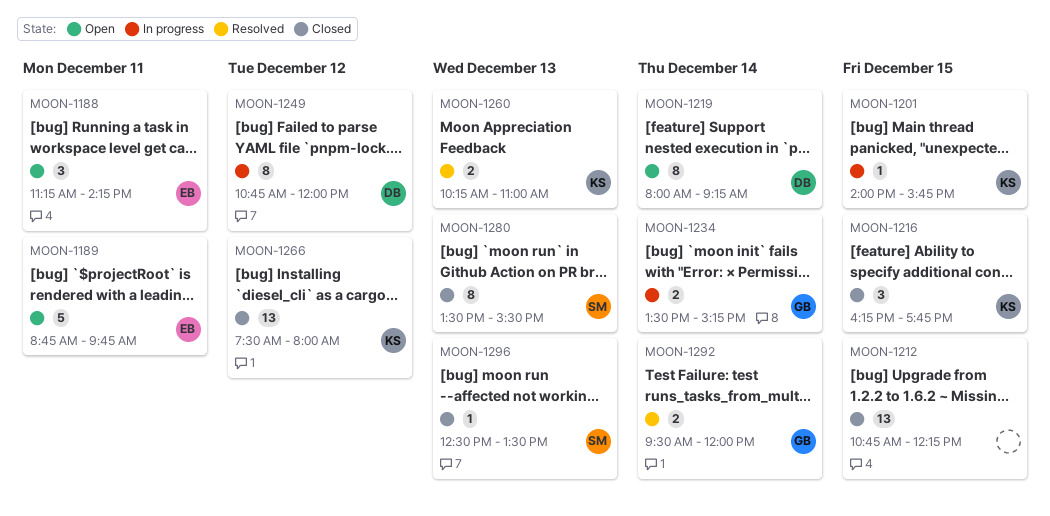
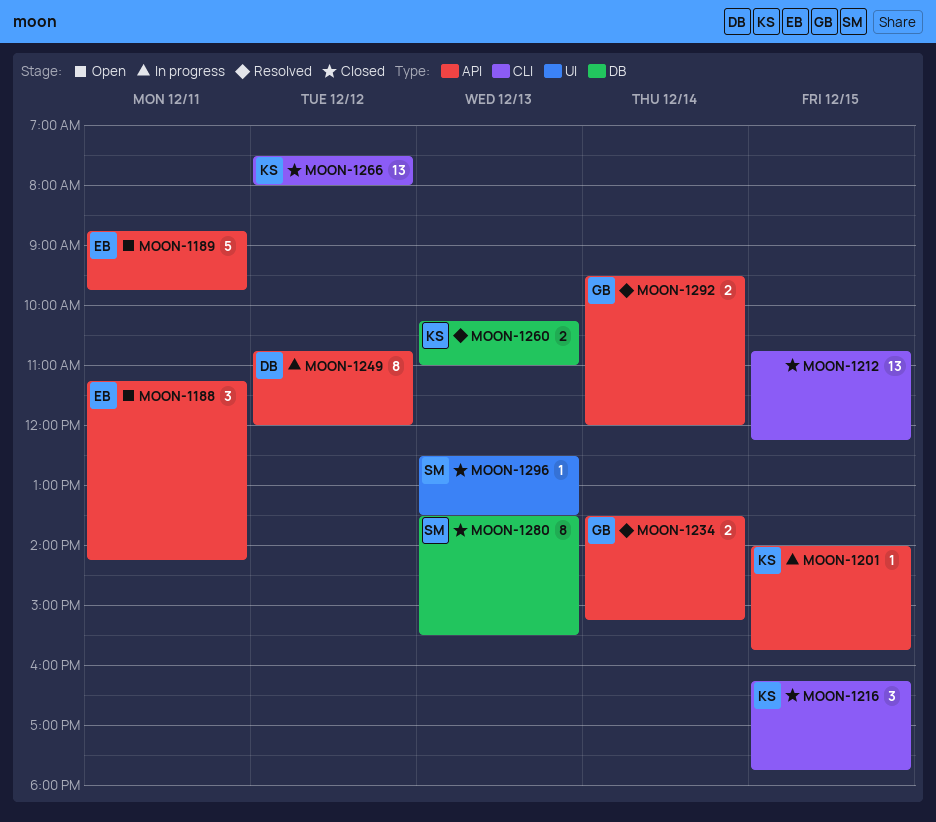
MOON-1219: present -> none
MOON-1234, status: In progress -> Resolved

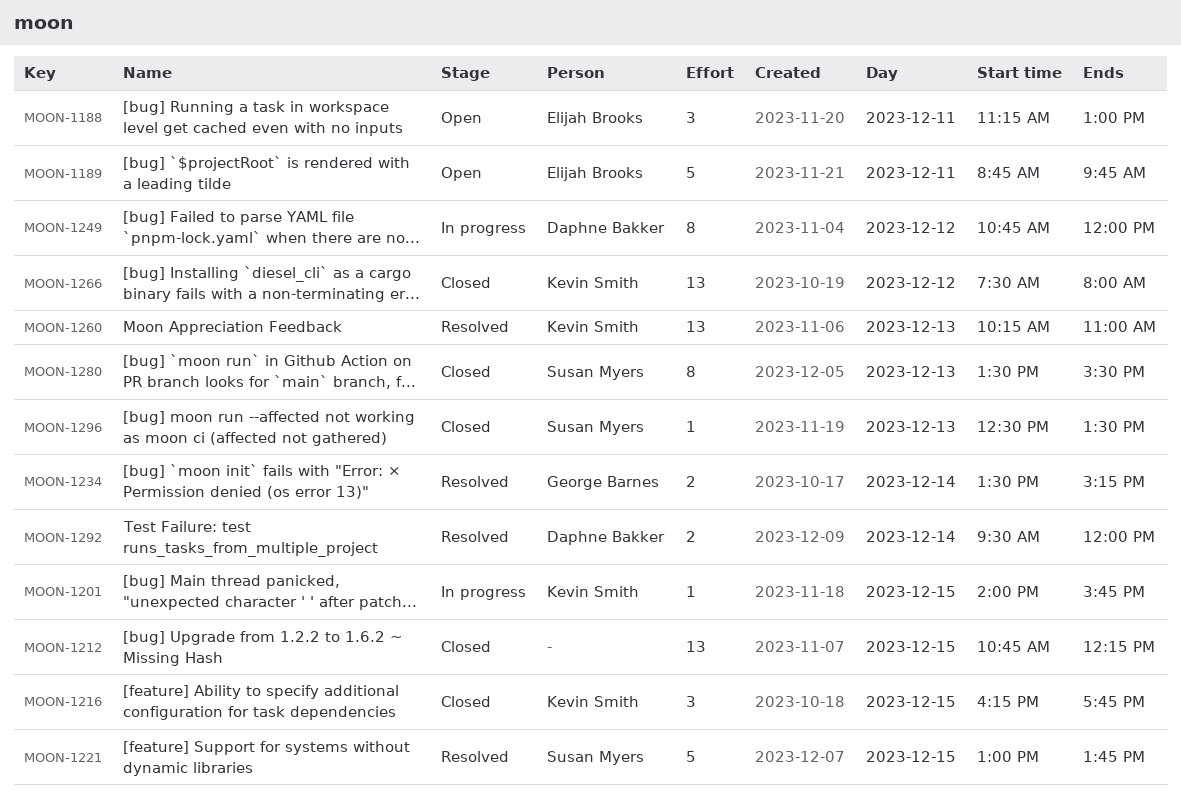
MOON-1188, ends: 14:15 -> 13:00
MOON-1221: none -> present
MOON-1260, estimate: 2 -> 13
MOON-1292, owner: George Barnes -> Daphne Bakker

